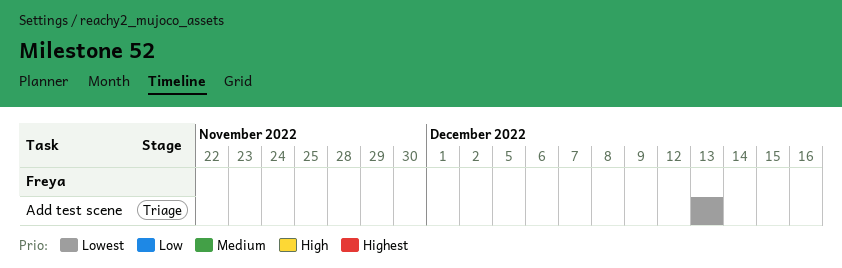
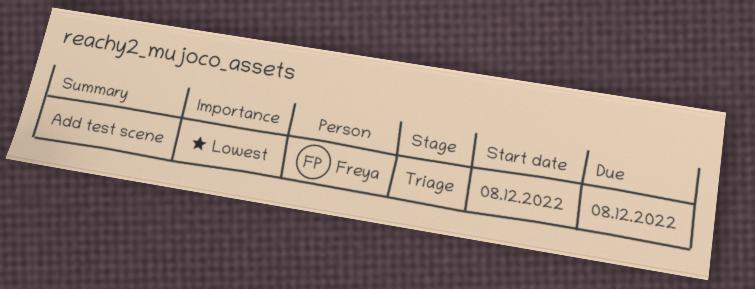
Add test scene, start: Dec 13 -> Dec 8
Add test scene, due: Dec 13 -> Dec 8

